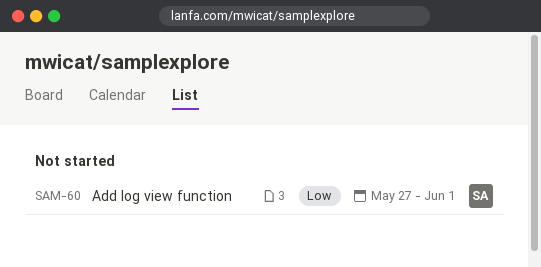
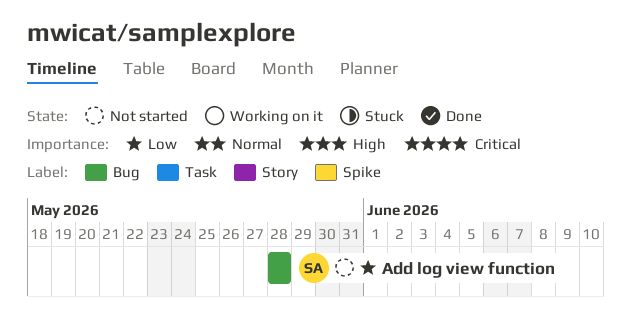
Add log view function, start: May 27 -> May 28
Add log view function, due: Jun 1 -> May 28

